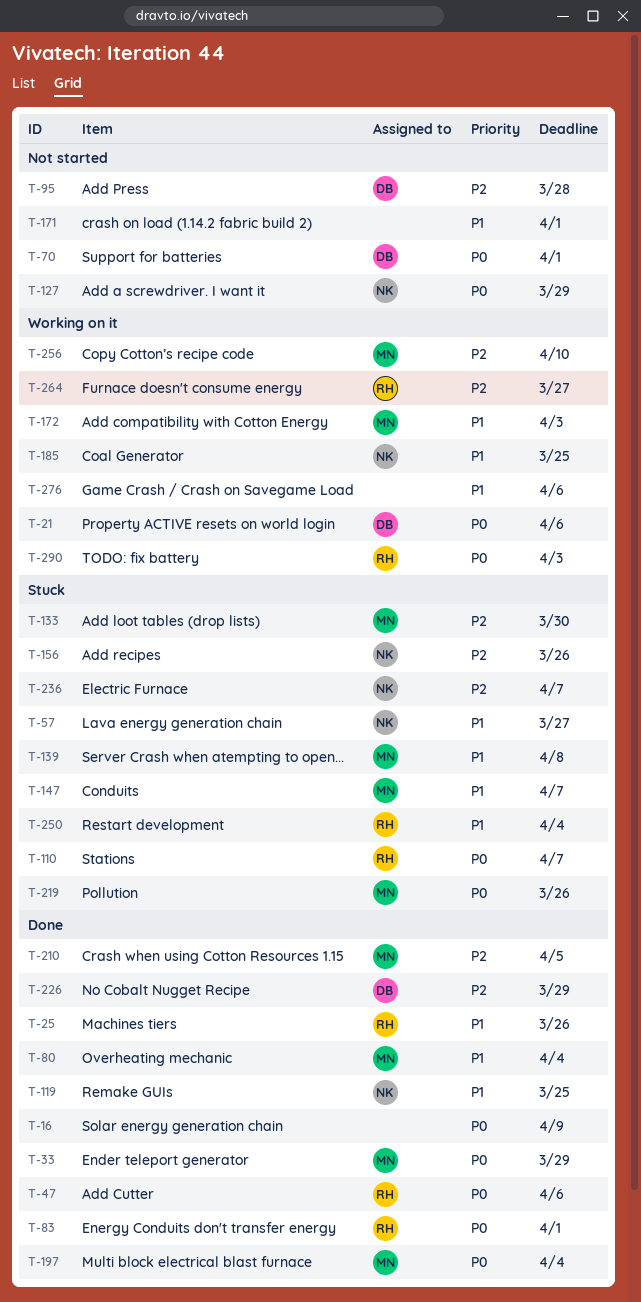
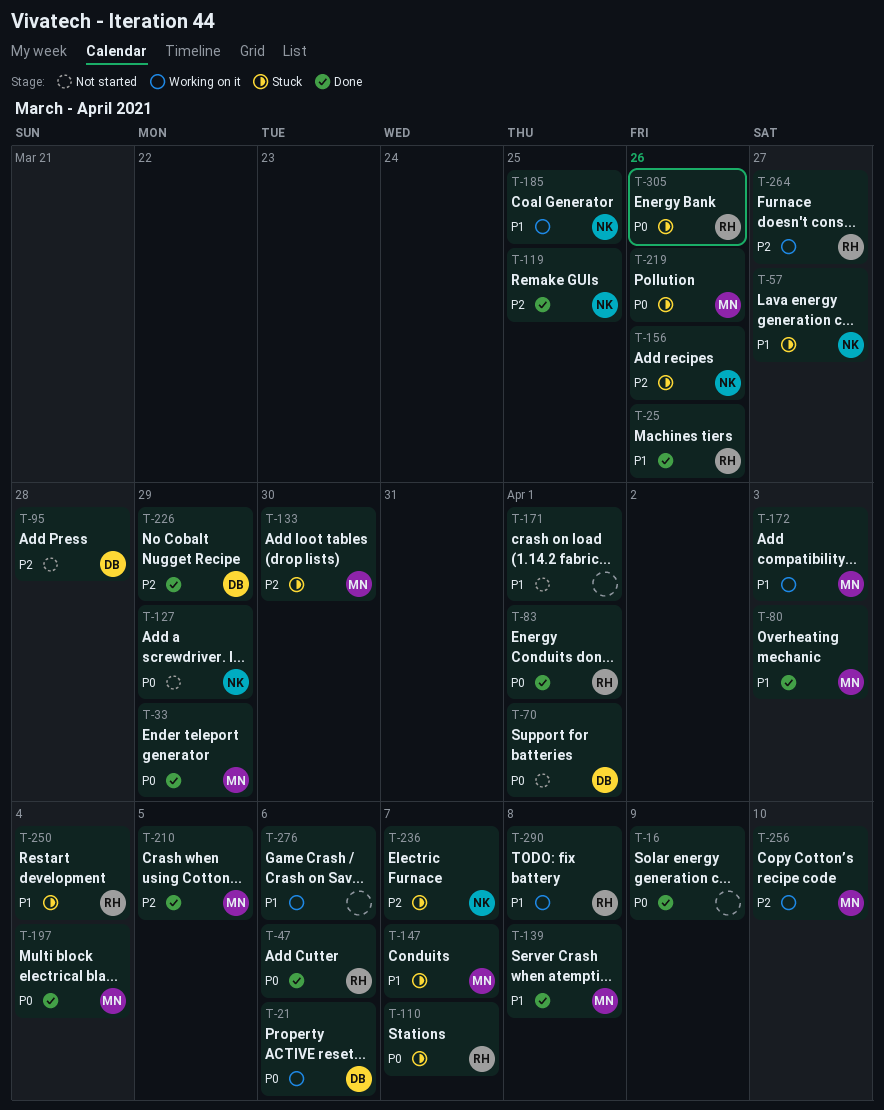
T-80, due: Apr 4 -> Apr 3
T-119, priority: P1 -> P2
T-139, status: Stuck -> Done
T-290, priority: P0 -> P1
T-290, due: Apr 3 -> Apr 8
T-305: none -> present

